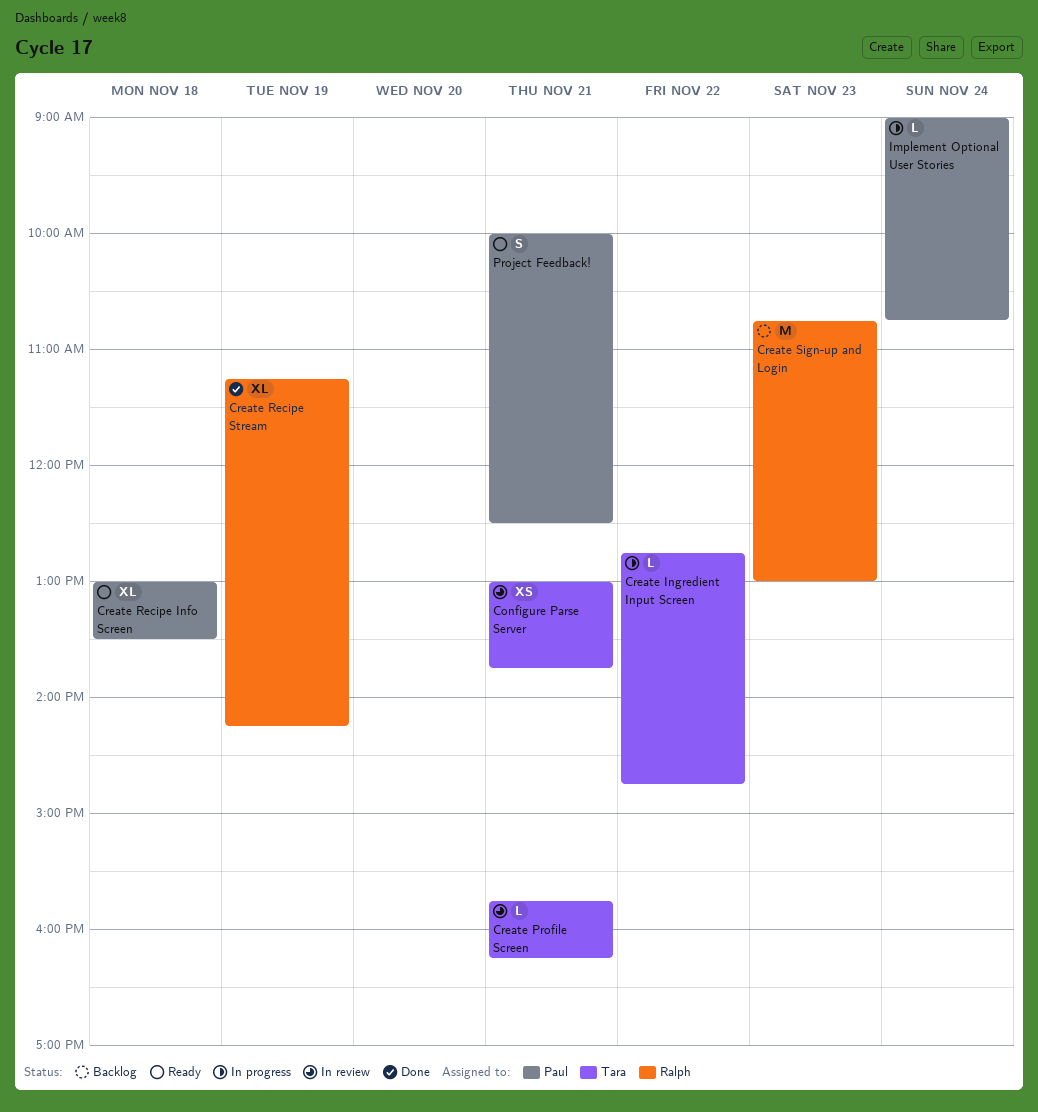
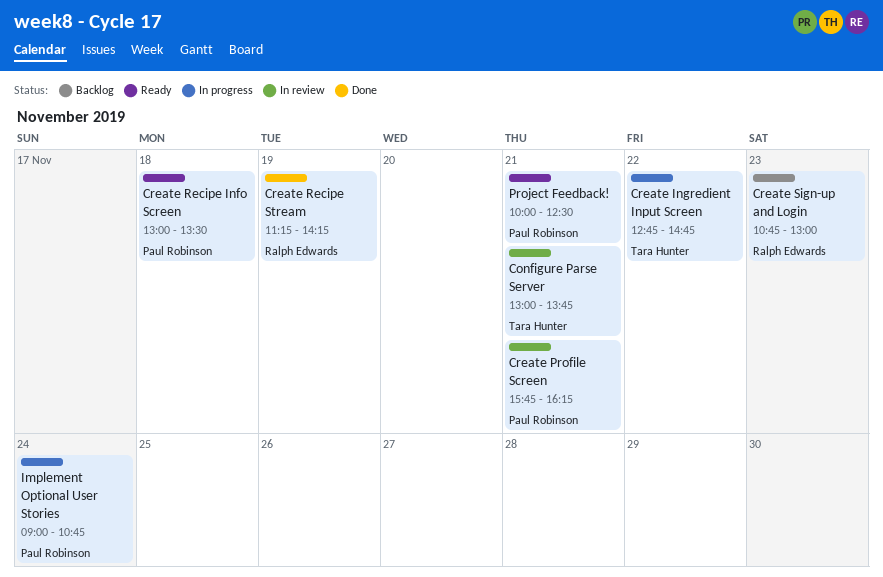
Create Profile Screen, owner: Tara Hunter -> Paul Robinson

